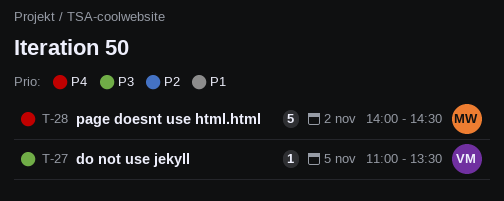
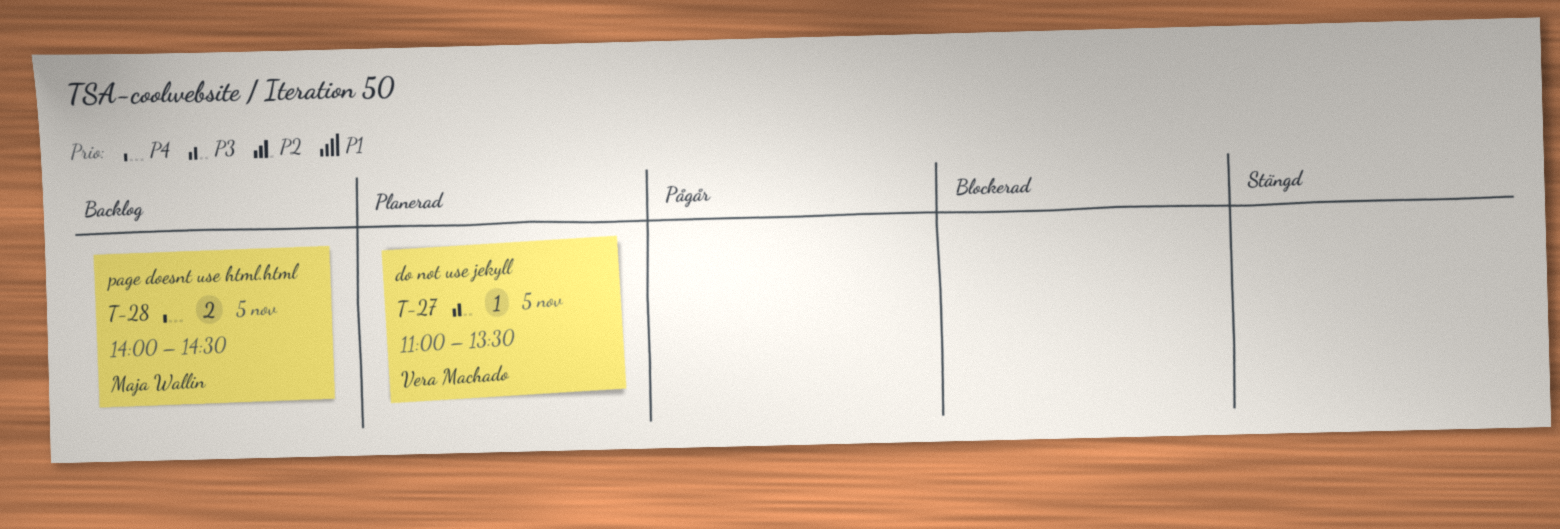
T-28, estimate: 5 -> 2
T-28, day: Nov 2 -> Nov 5

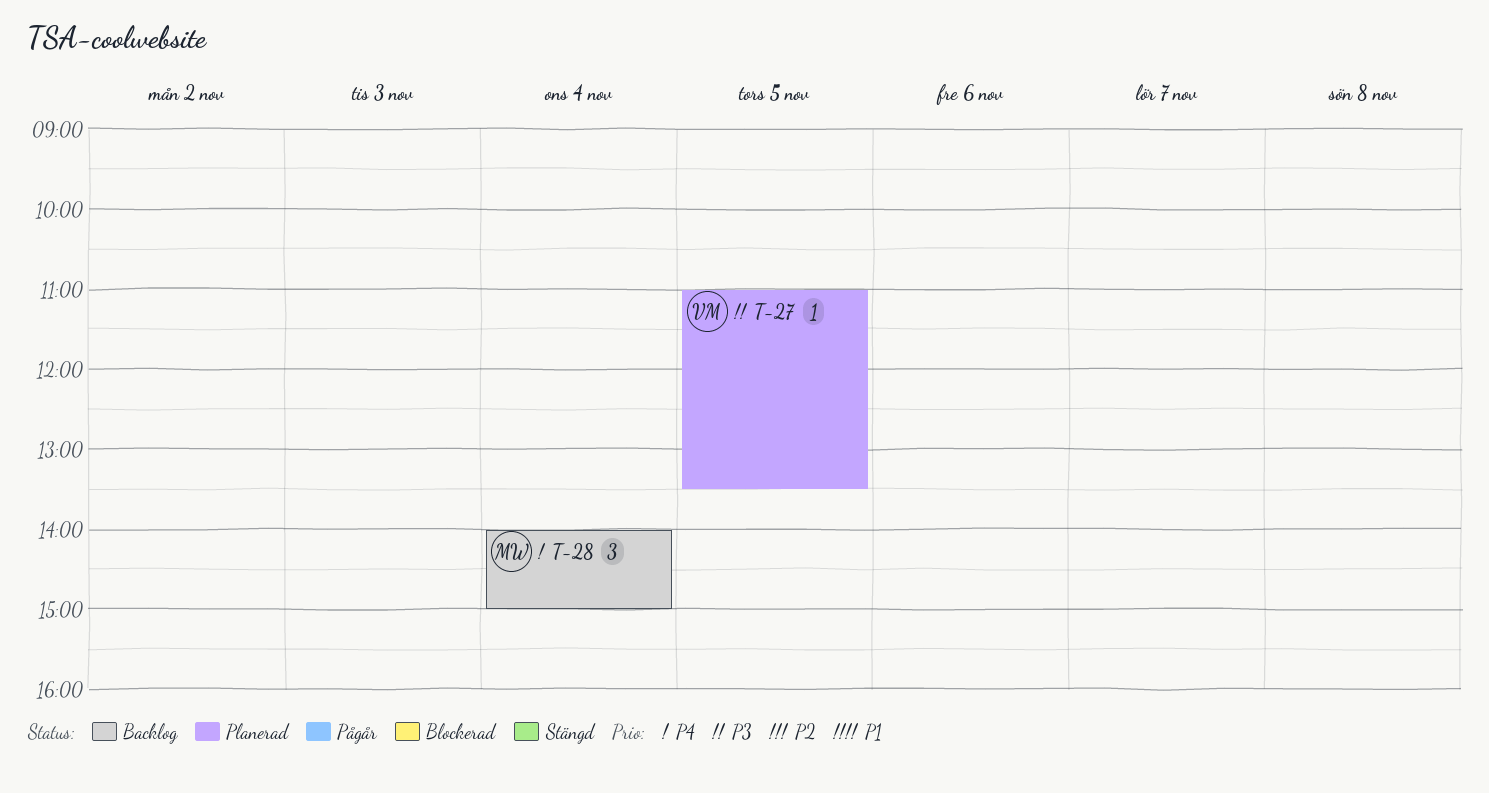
T-28, estimate: 2 -> 3
T-28, day: Nov 5 -> Nov 4
T-28, ends: 14:30 -> 15:00

